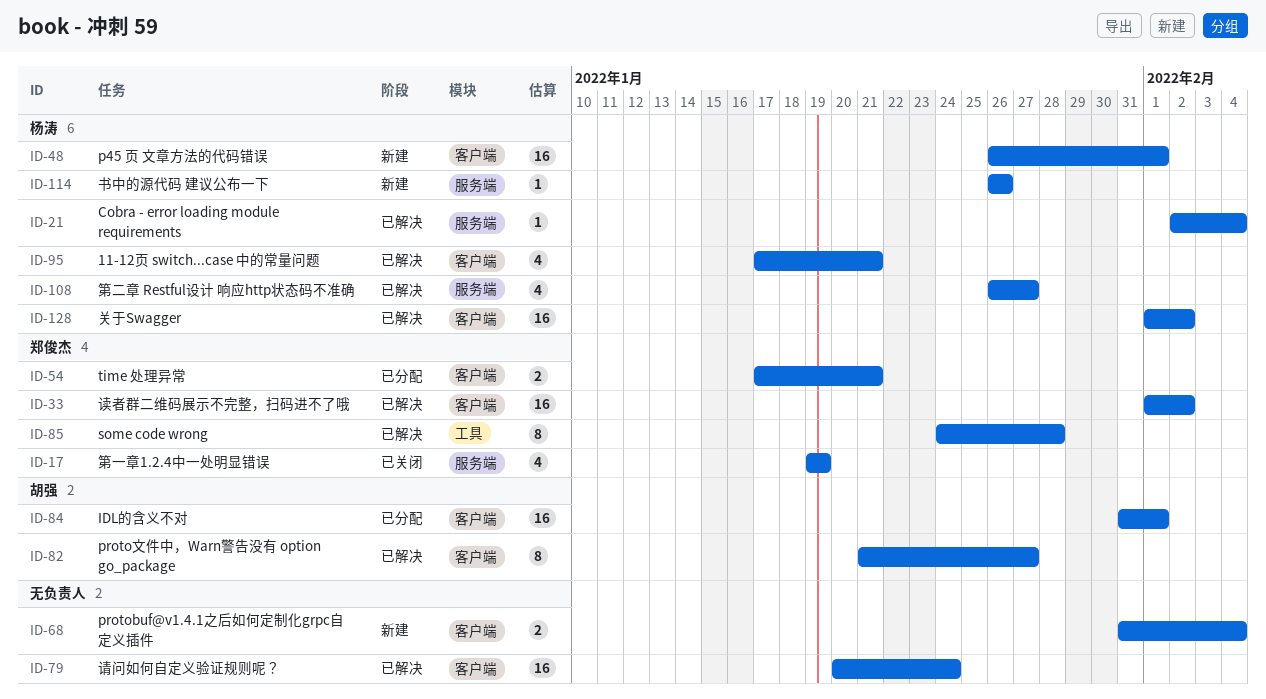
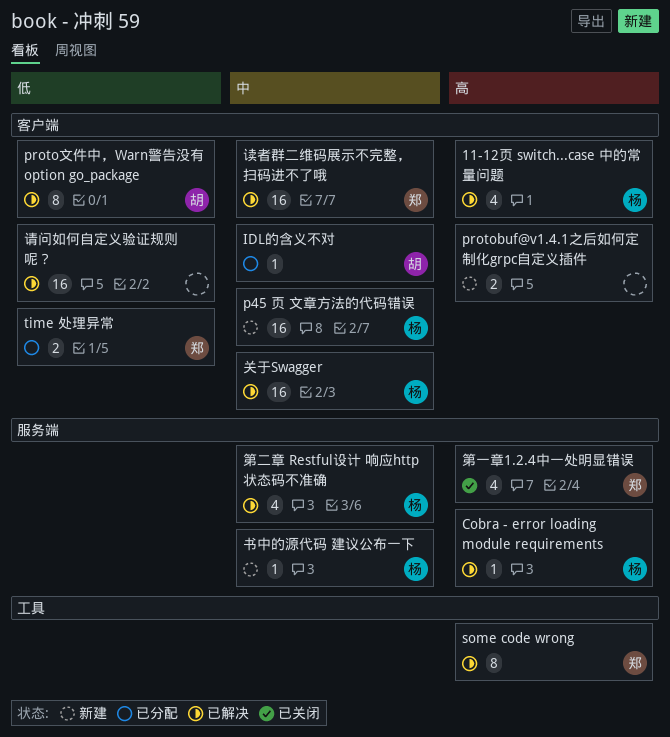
IDL的含义不对, estimate: 16 -> 1

